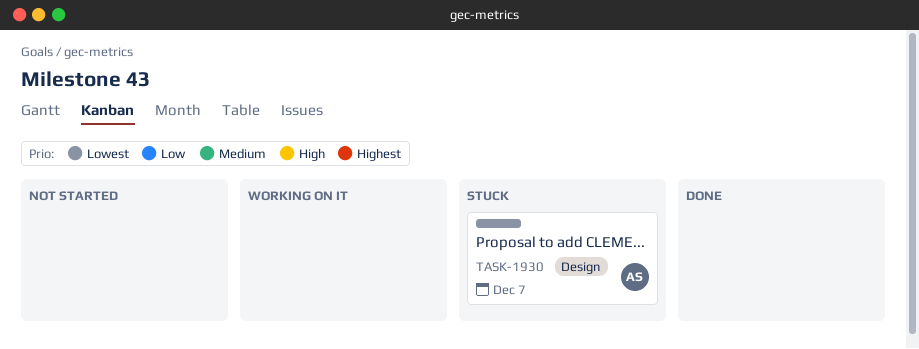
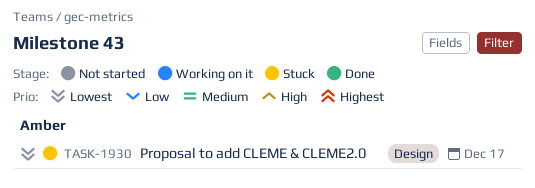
TASK-1930, due: Dec 7 -> Dec 17

